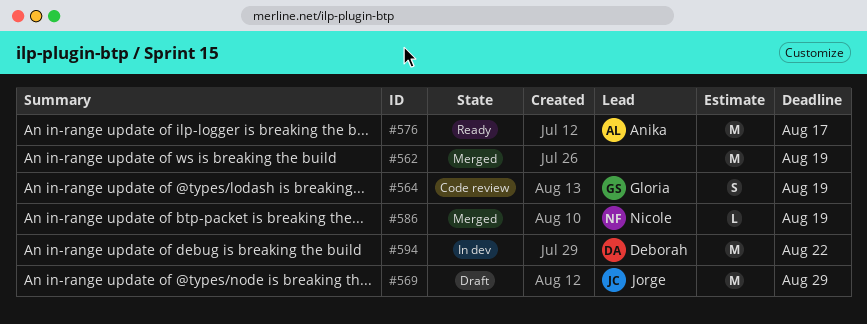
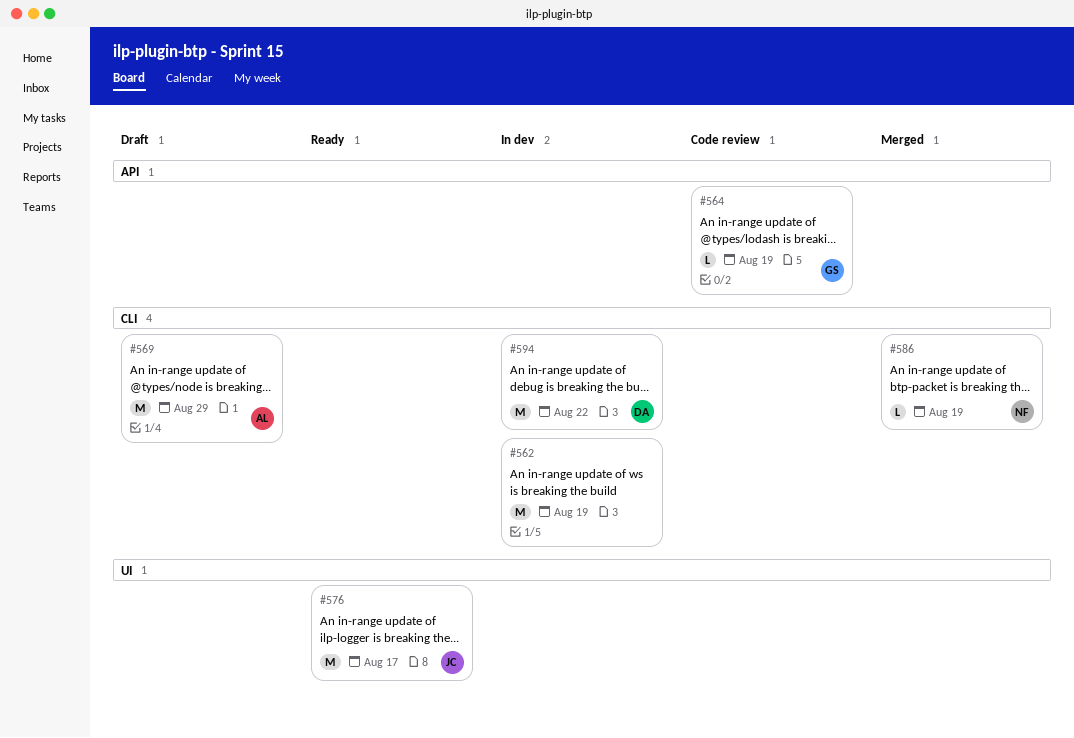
#562, status: Merged -> In dev
#564, estimate: S -> L
#569, owner: Jorge -> Anika
#576, owner: Anika -> Jorge

